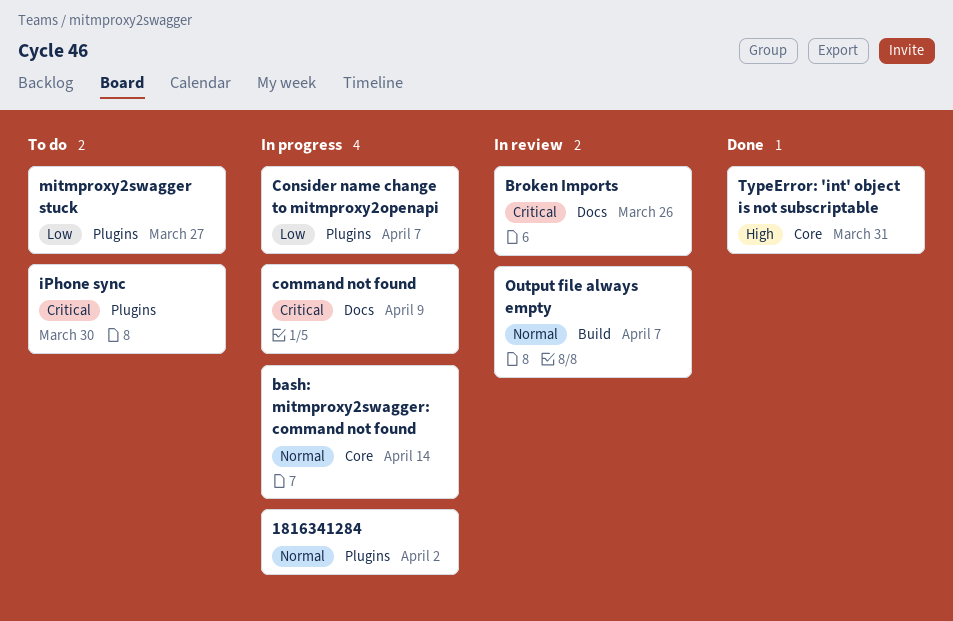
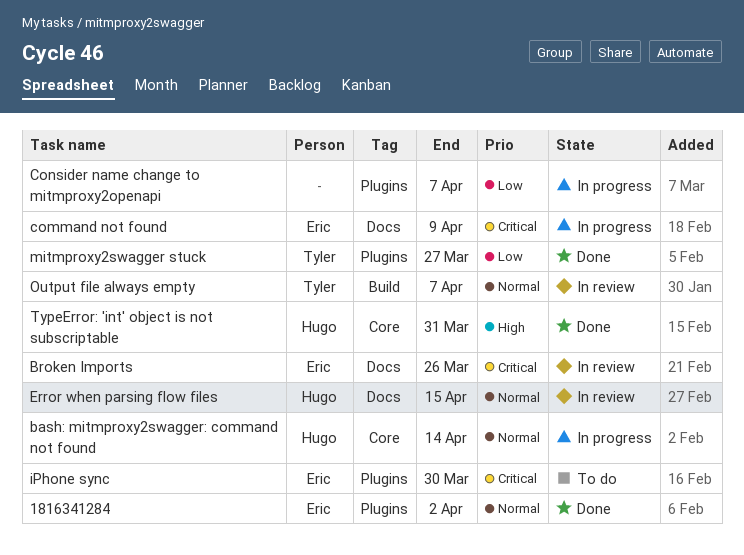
1816341284, status: In progress -> Done
Error when parsing flow files: none -> present
mitmproxy2swagger stuck, status: To do -> Done

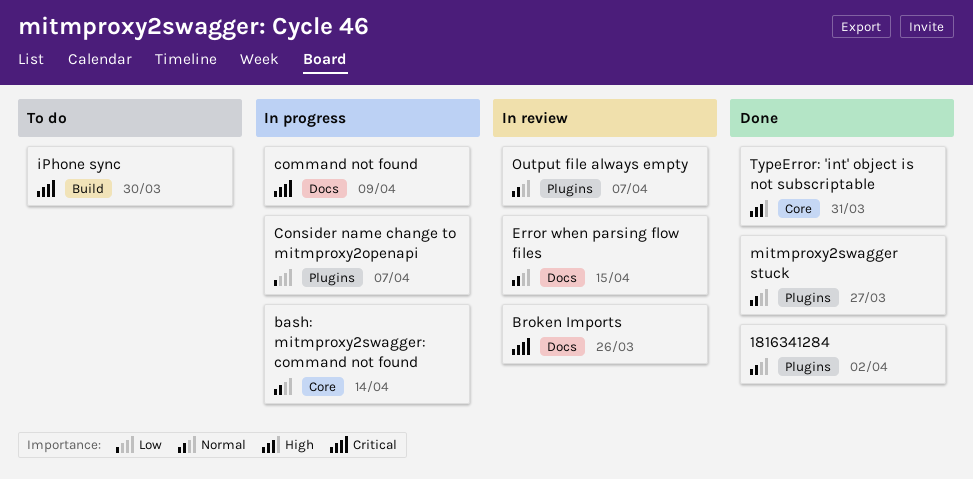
iPhone sync, label: Plugins -> Build
mitmproxy2swagger stuck, priority: Low -> Normal
Output file always empty, label: Build -> Plugins

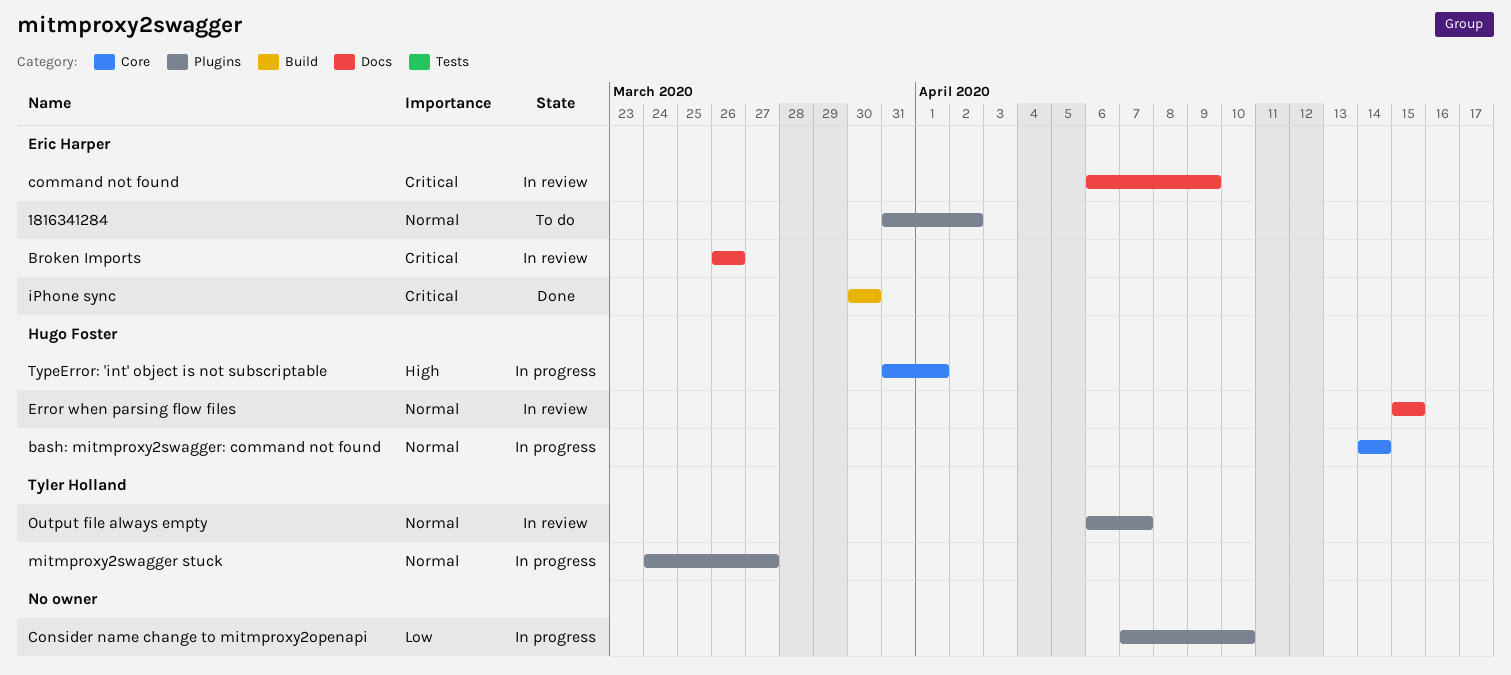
1816341284, status: Done -> To do
command not found, status: In progress -> In review
Consider name change to mitmproxy2openapi, due: Apr 7 -> Apr 10
iPhone sync, status: To do -> Done
mitmproxy2swagger stuck, status: Done -> In progress
TypeError: 'int' object is not subscriptable, status: Done -> In progress
TypeError: 'int' object is not subscriptable, due: Mar 31 -> Apr 1

